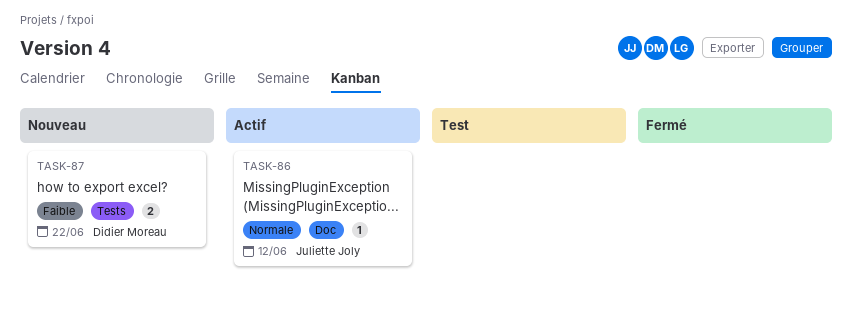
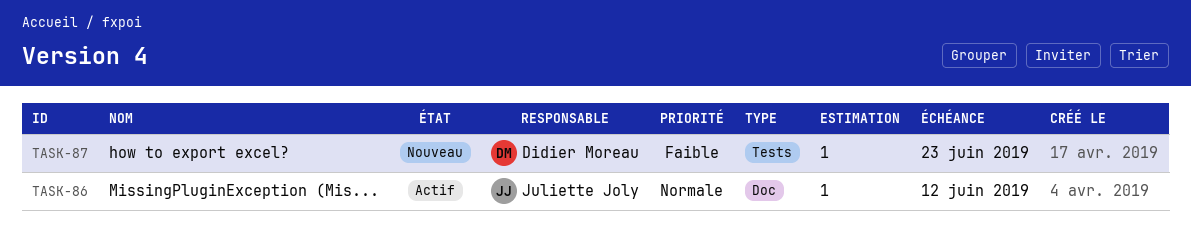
TASK-87, estimate: 2 -> 1
TASK-87, due: Jun 22 -> Jun 23

